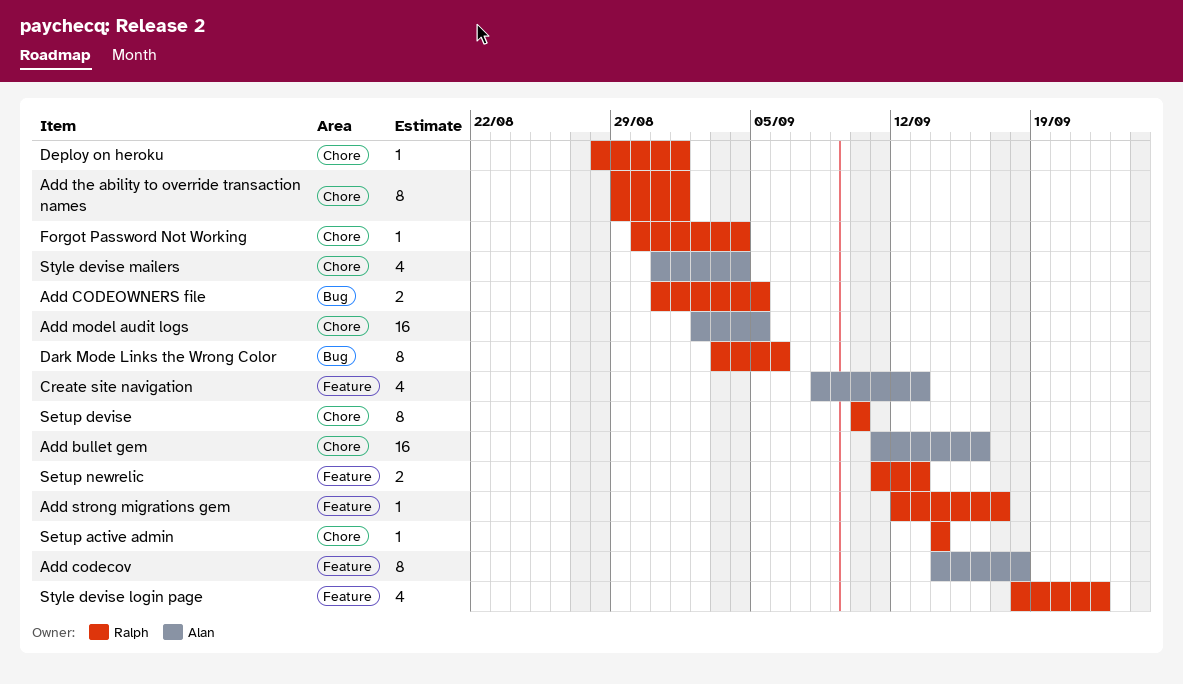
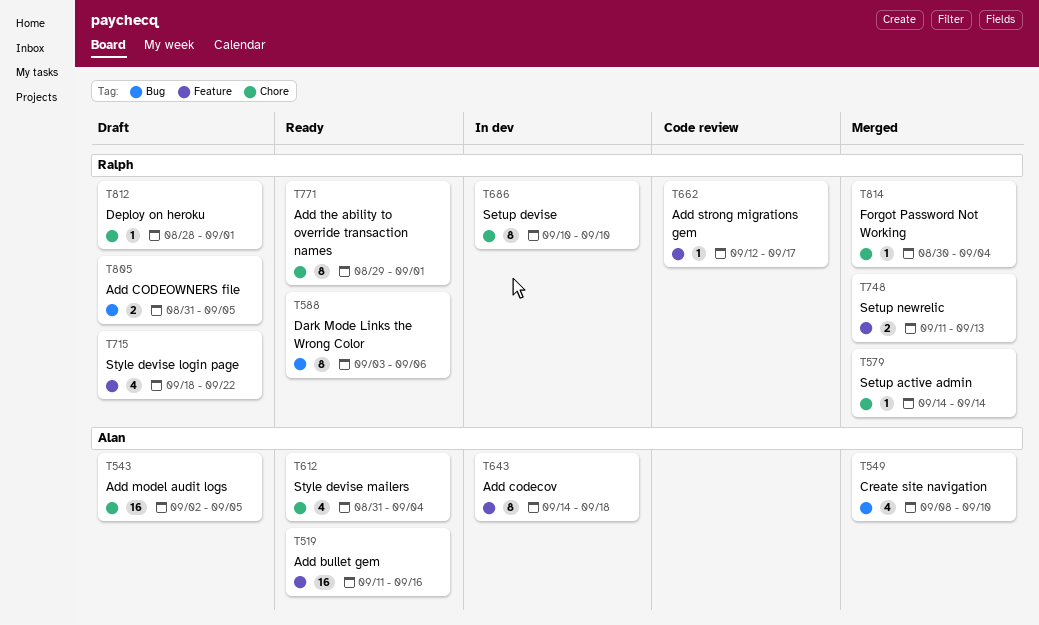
Add bullet gem, label: Chore -> Feature
Create site navigation, label: Feature -> Bug
Create site navigation, due: Sep 13 -> Sep 10

